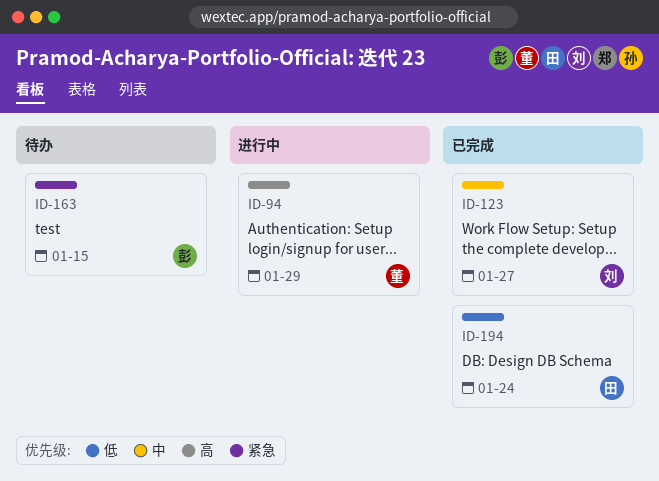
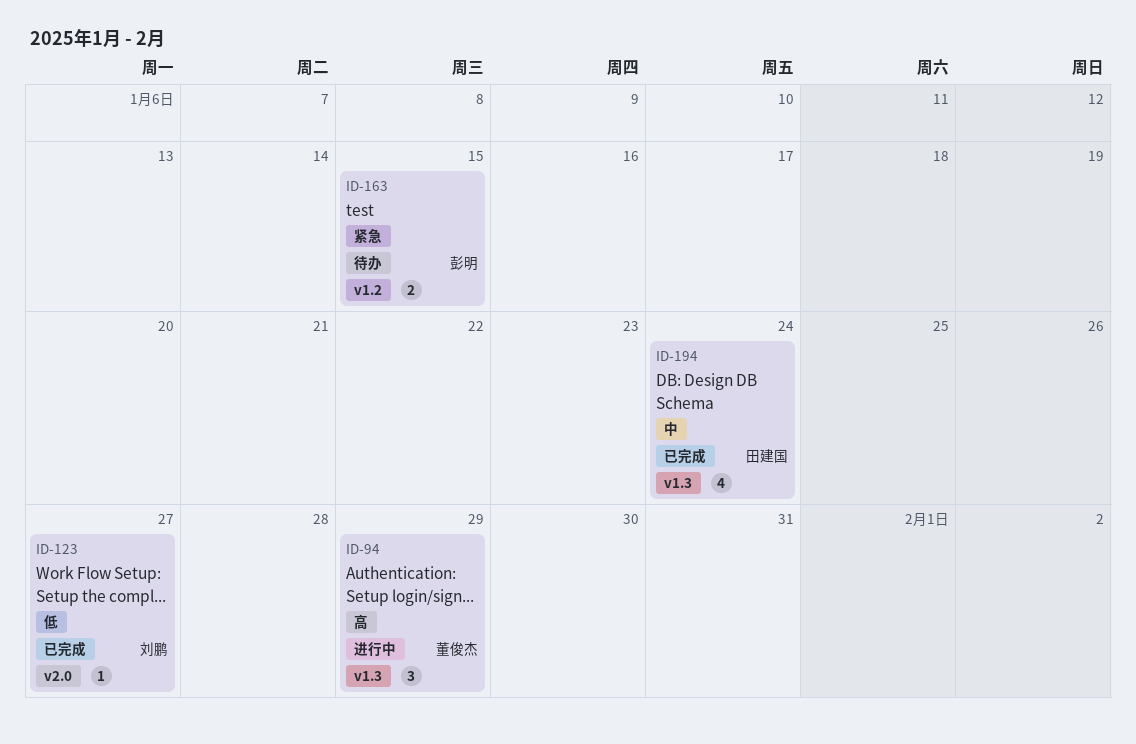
ID-123, priority: 中 -> 低
ID-194, priority: 低 -> 中

